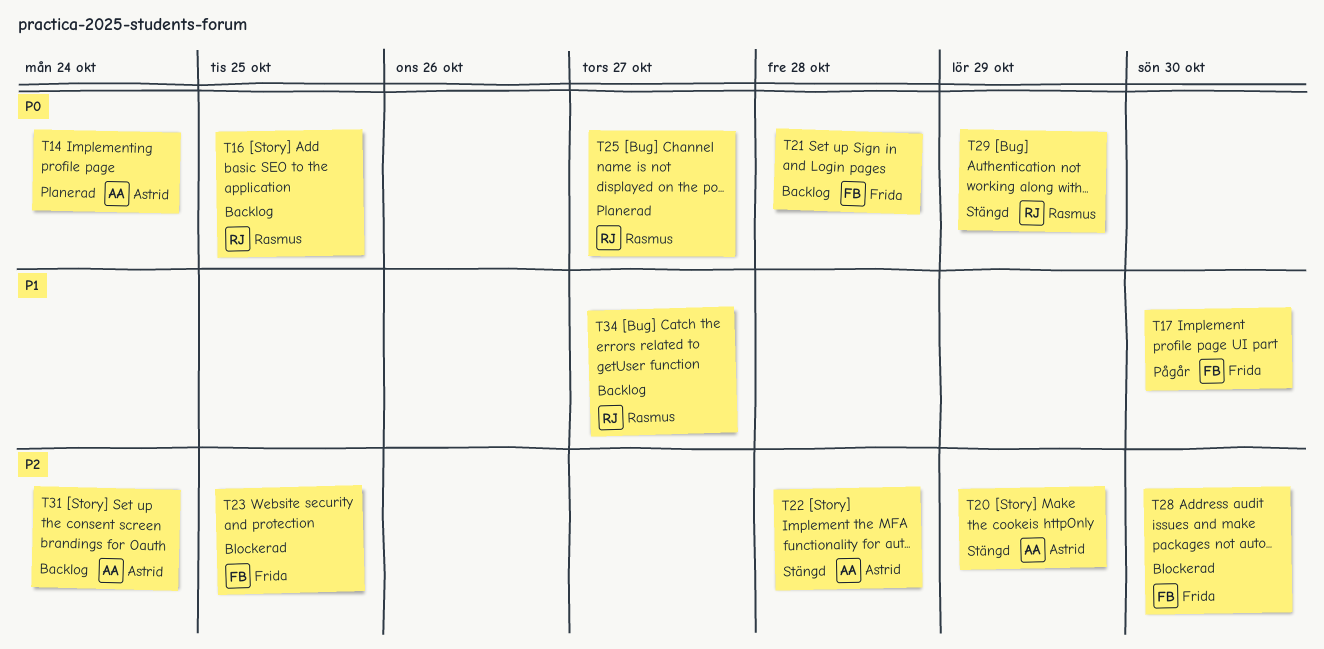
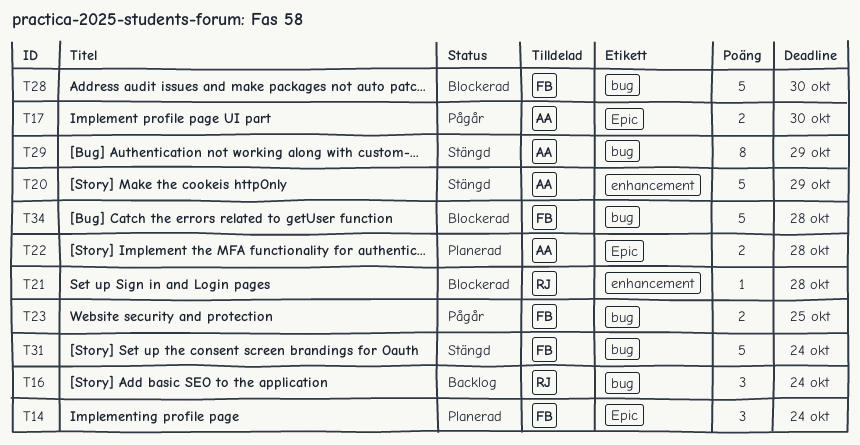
T14, owner: Astrid -> Frida
T16, due: Oct 25 -> Oct 24
T17, owner: Frida -> Astrid
T21, status: Backlog -> Blockerad
T21, owner: Frida -> Rasmus
T22, status: Stängd -> Planerad
T23, status: Blockerad -> Pågår
T25: present -> none
T29, owner: Rasmus -> Astrid
T31, status: Backlog -> Stängd
T31, owner: Astrid -> Frida
T34, status: Backlog -> Blockerad
T34, owner: Rasmus -> Frida
T34, due: Oct 27 -> Oct 28

